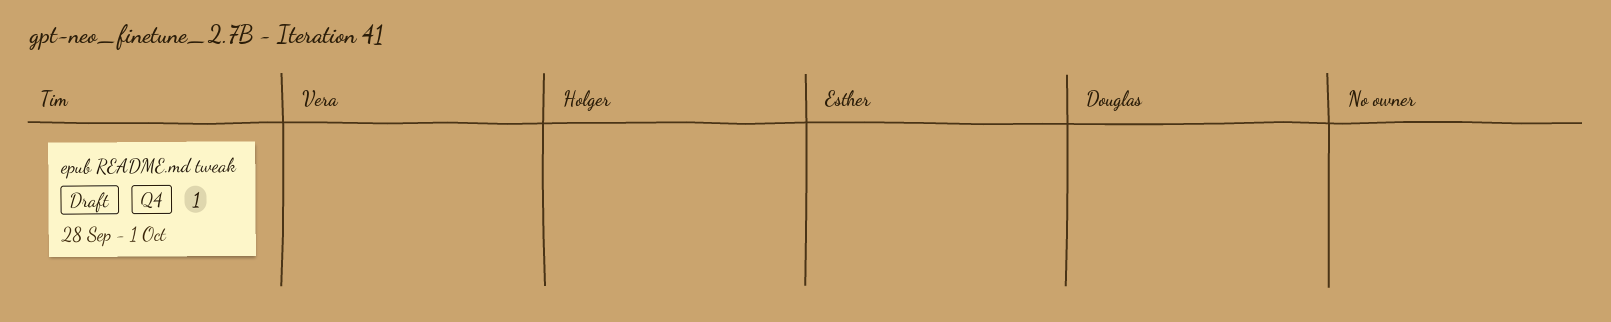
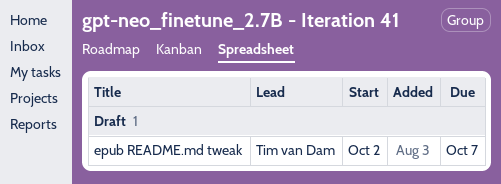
epub README.md tweak, start: Sep 28 -> Oct 2
epub README.md tweak, due: Oct 1 -> Oct 7

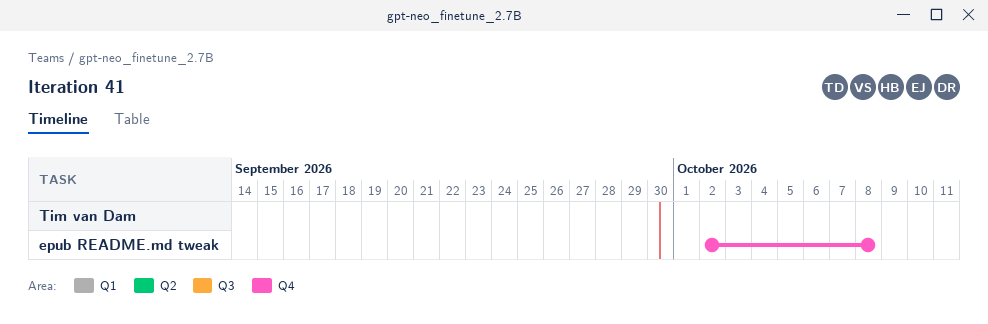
epub README.md tweak, due: Oct 7 -> Oct 8

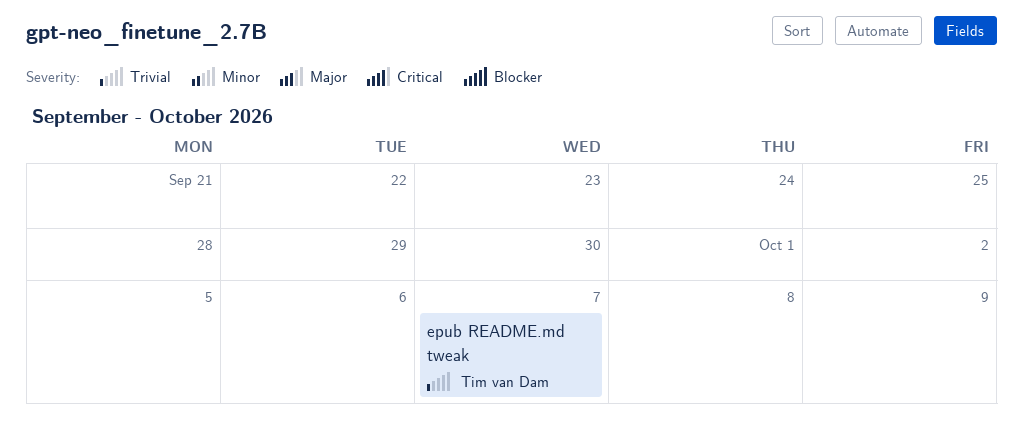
epub README.md tweak, due: Oct 8 -> Oct 7

